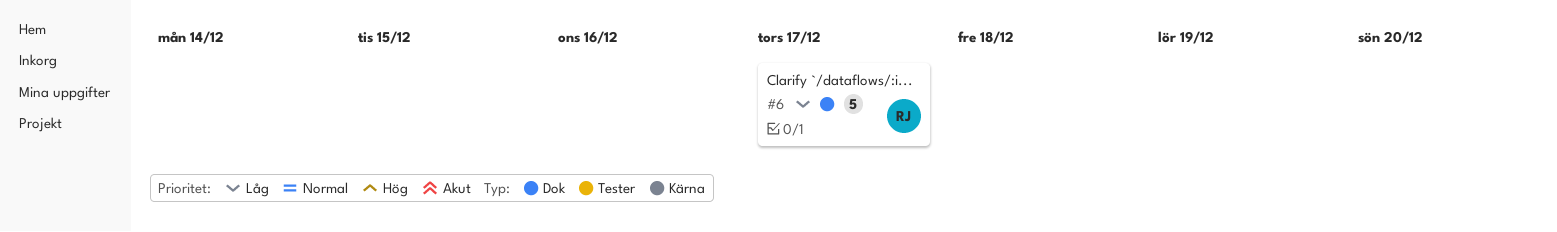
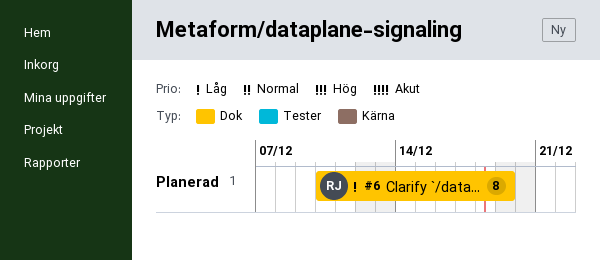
#6, estimate: 5 -> 8
#6, due: Dec 17 -> Dec 19

